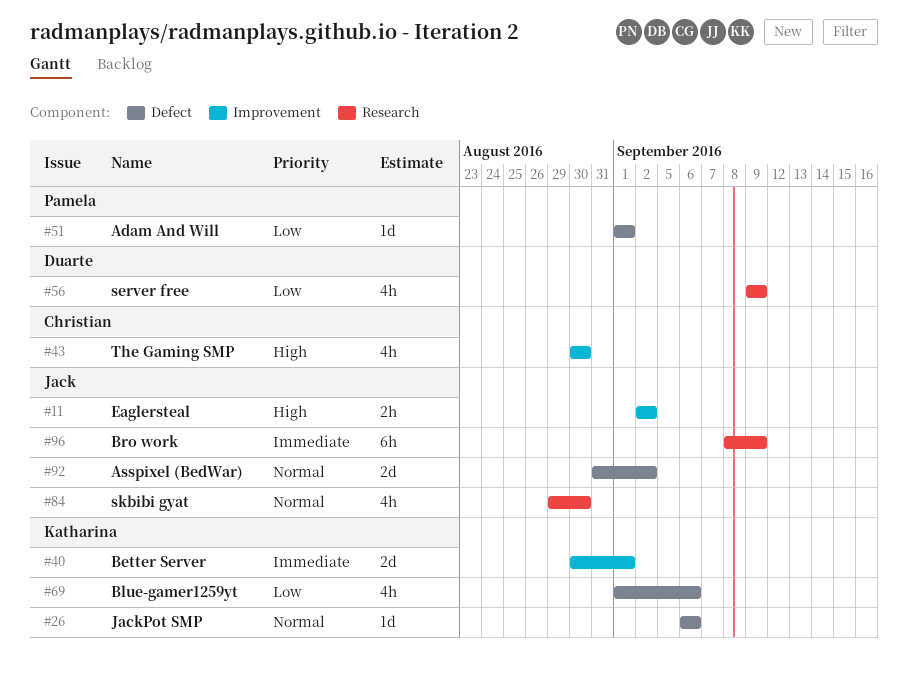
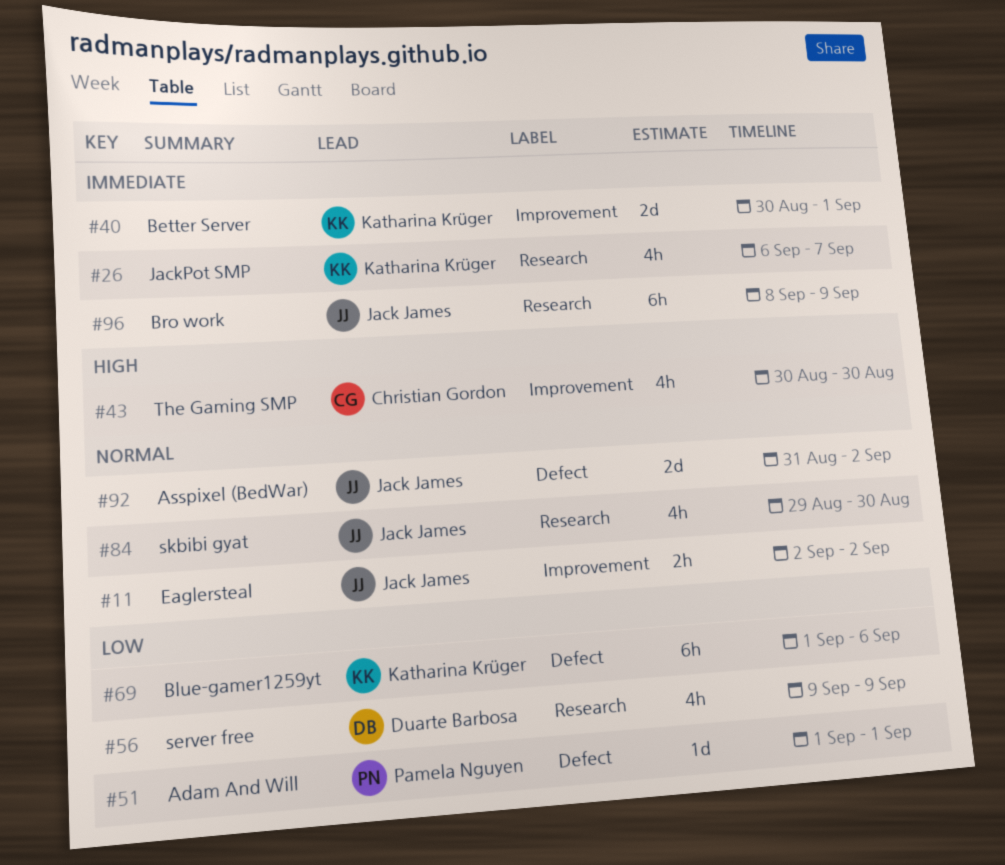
#11, priority: High -> Normal
#26, priority: Normal -> Immediate
#26, label: Defect -> Research
#26, estimate: 1d -> 4h
#26, due: Sep 6 -> Sep 7
#69, estimate: 4h -> 6h

